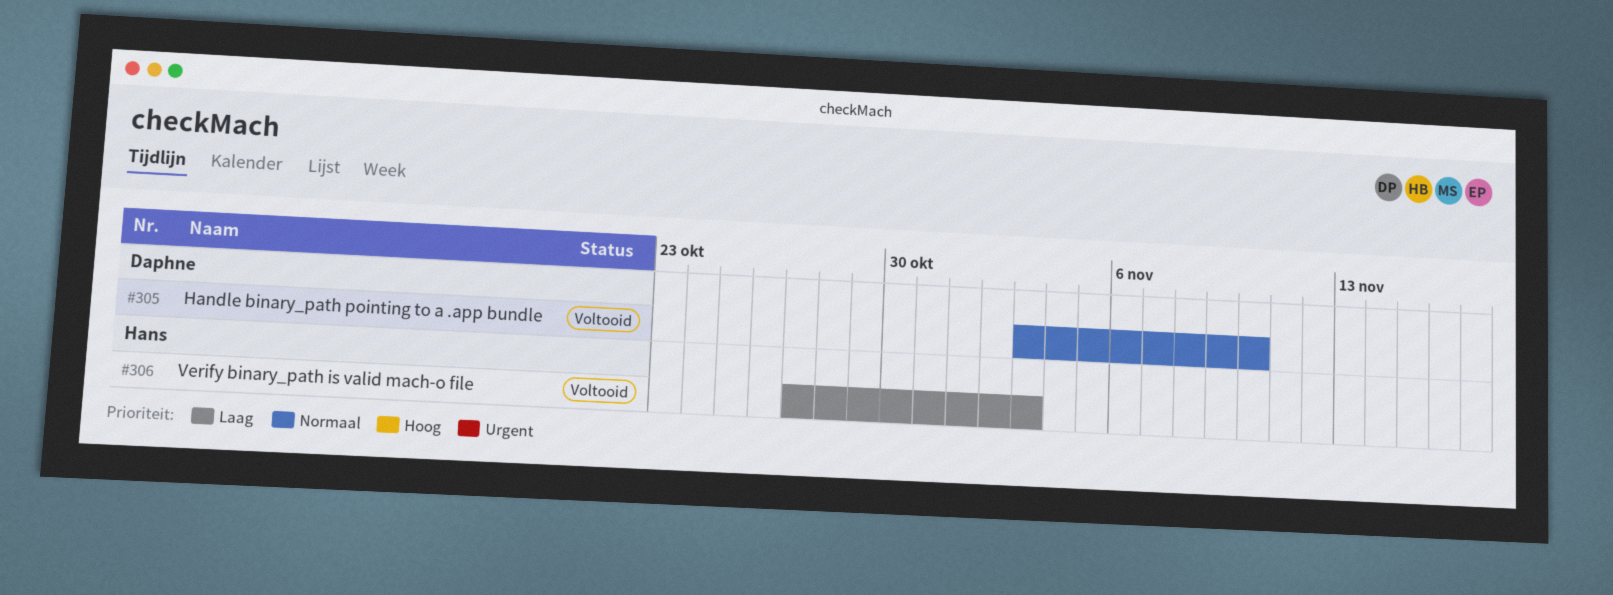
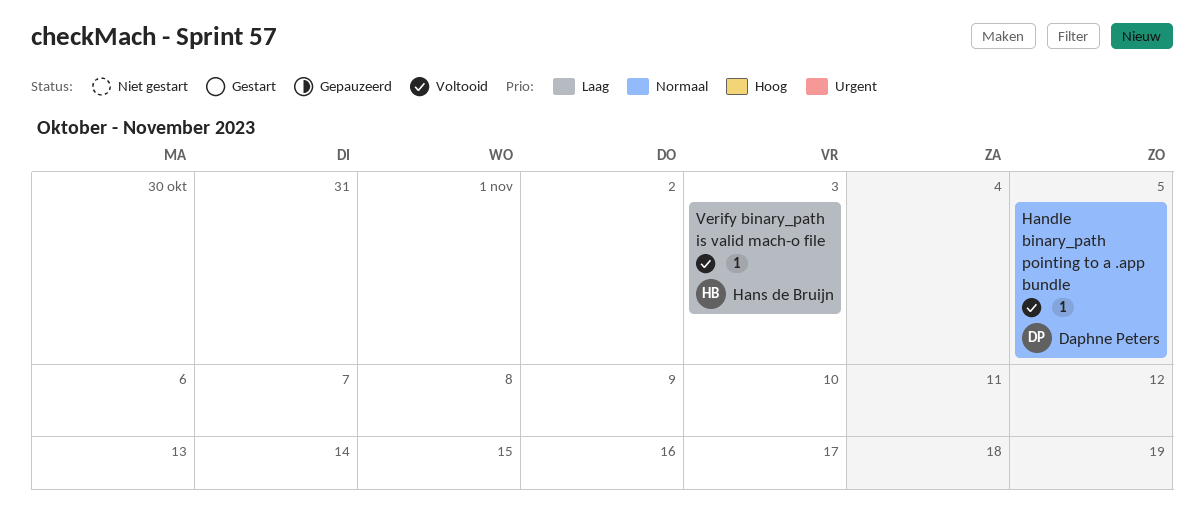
Handle binary_path pointing to a .app bundle, due: Nov 10 -> Nov 5

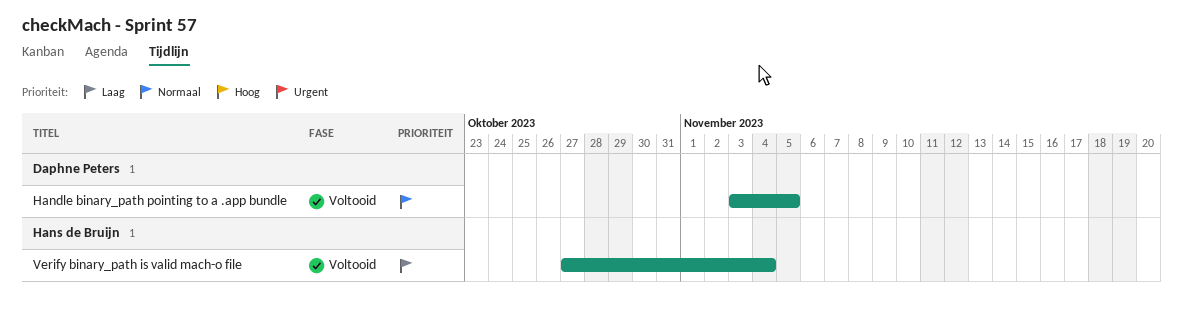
Verify binary_path is valid mach-o file, due: Nov 3 -> Nov 4

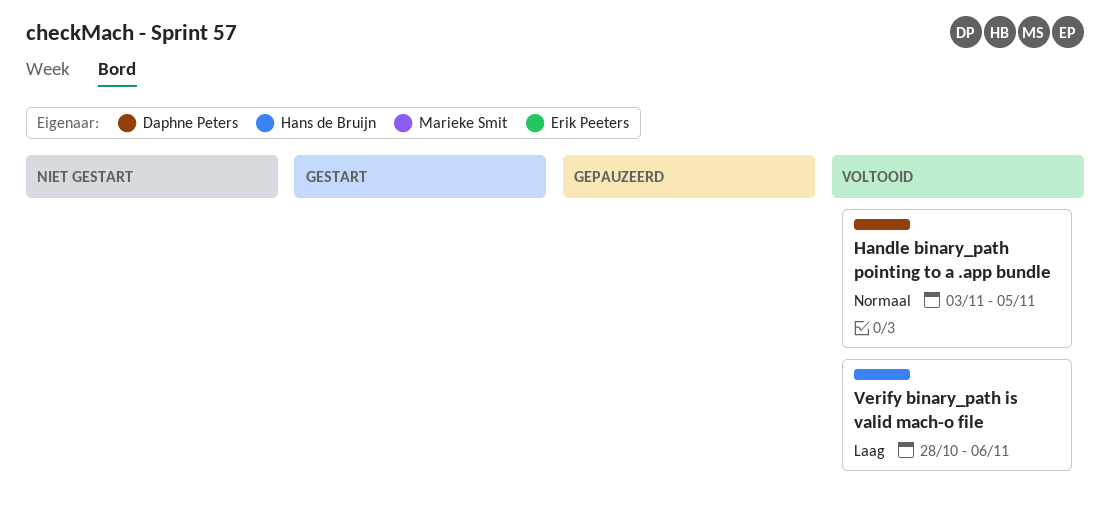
Verify binary_path is valid mach-o file, start: Oct 27 -> Oct 28
Verify binary_path is valid mach-o file, due: Nov 4 -> Nov 6

